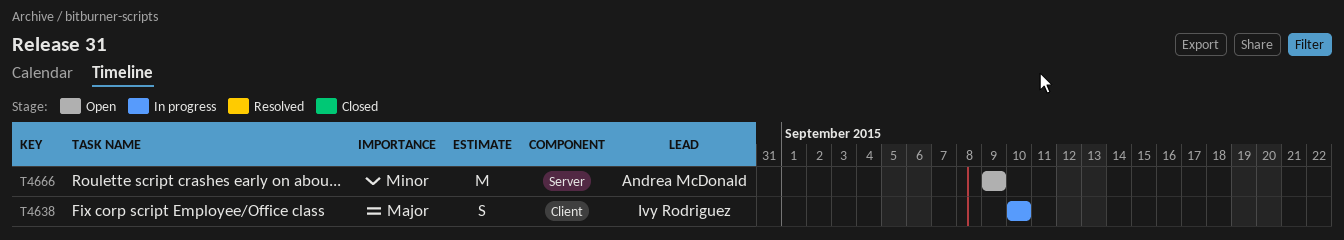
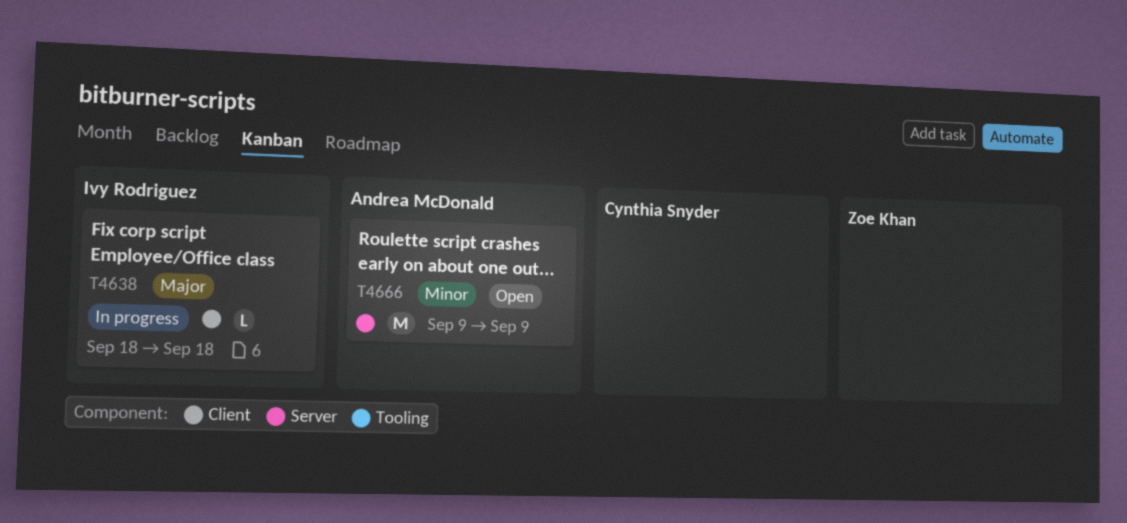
T4638, estimate: S -> L
T4638, start: Sep 10 -> Sep 18
T4638, due: Sep 10 -> Sep 18

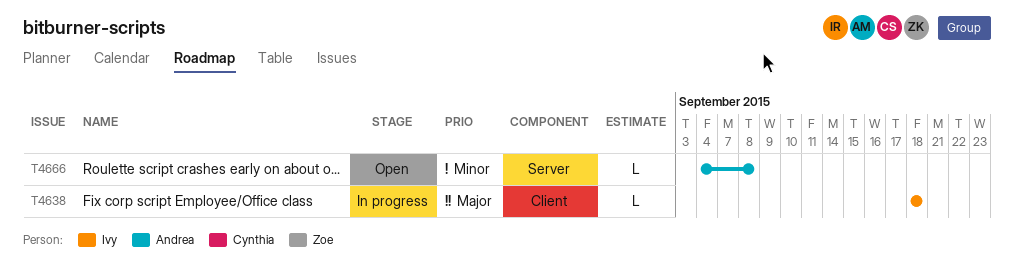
T4666, estimate: M -> L
T4666, start: Sep 9 -> Sep 4
T4666, due: Sep 9 -> Sep 8

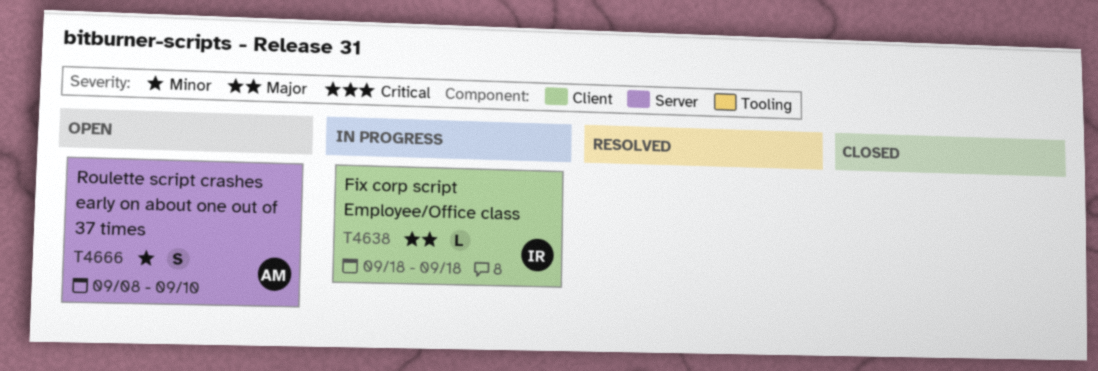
T4666, estimate: L -> S
T4666, start: Sep 4 -> Sep 8
T4666, due: Sep 8 -> Sep 10

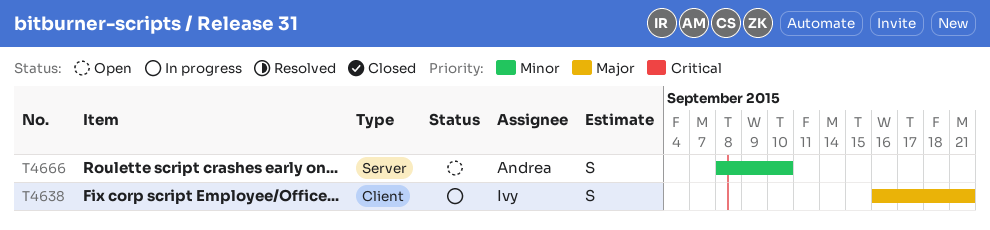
T4638, estimate: L -> S
T4638, start: Sep 18 -> Sep 16
T4638, due: Sep 18 -> Sep 21

